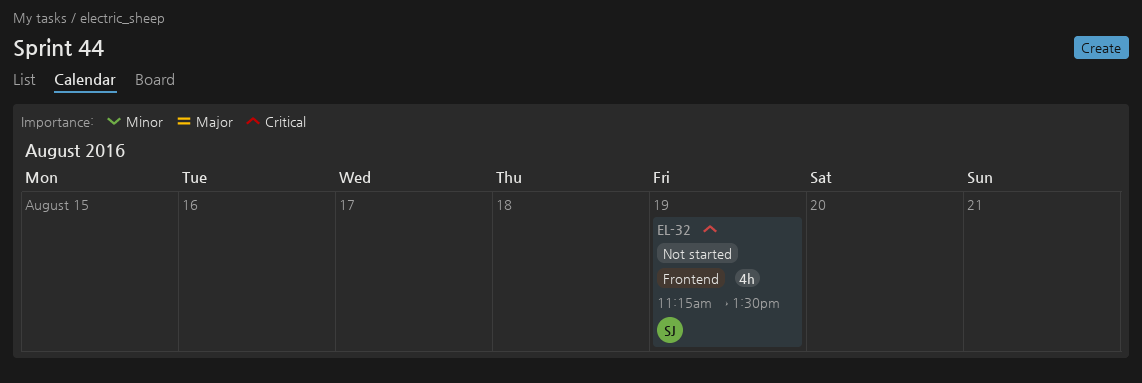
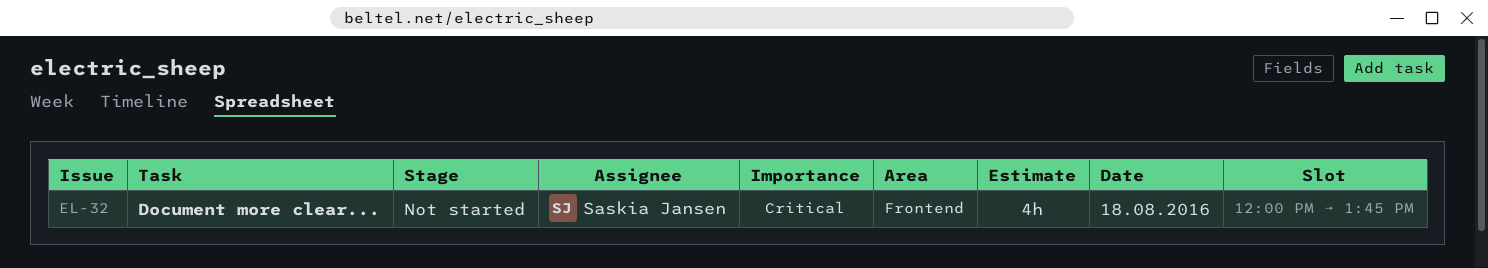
EL-32, day: Aug 19 -> Aug 18
EL-32, begins: 11:15 -> 12:00
EL-32, ends: 13:30 -> 13:45

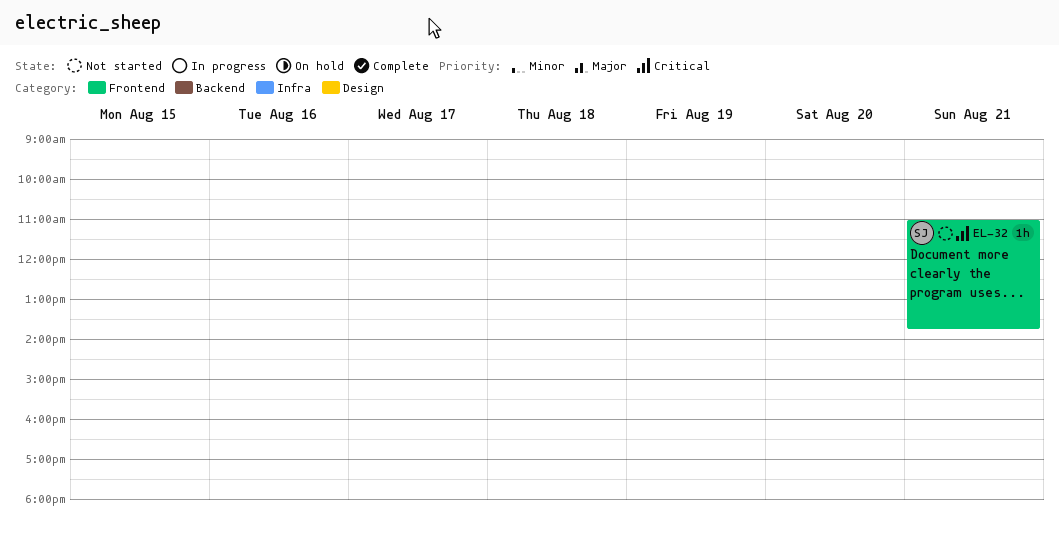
EL-32, estimate: 4h -> 1h
EL-32, day: Aug 18 -> Aug 21
EL-32, begins: 12:00 -> 11:00

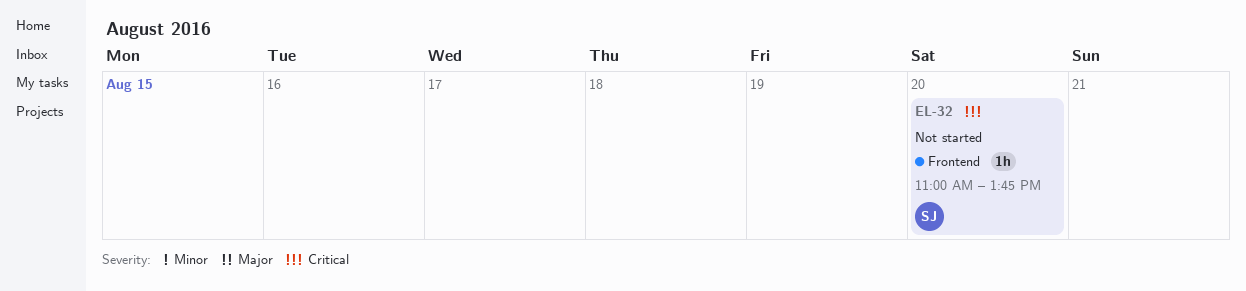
EL-32, day: Aug 21 -> Aug 20

